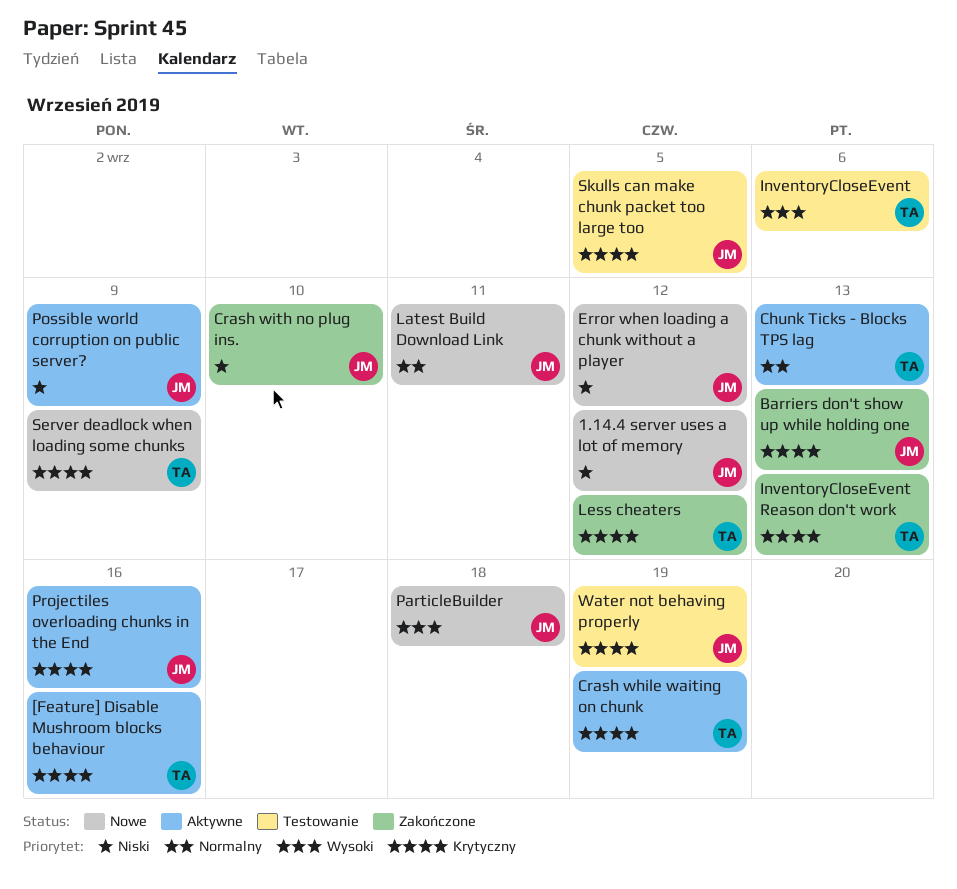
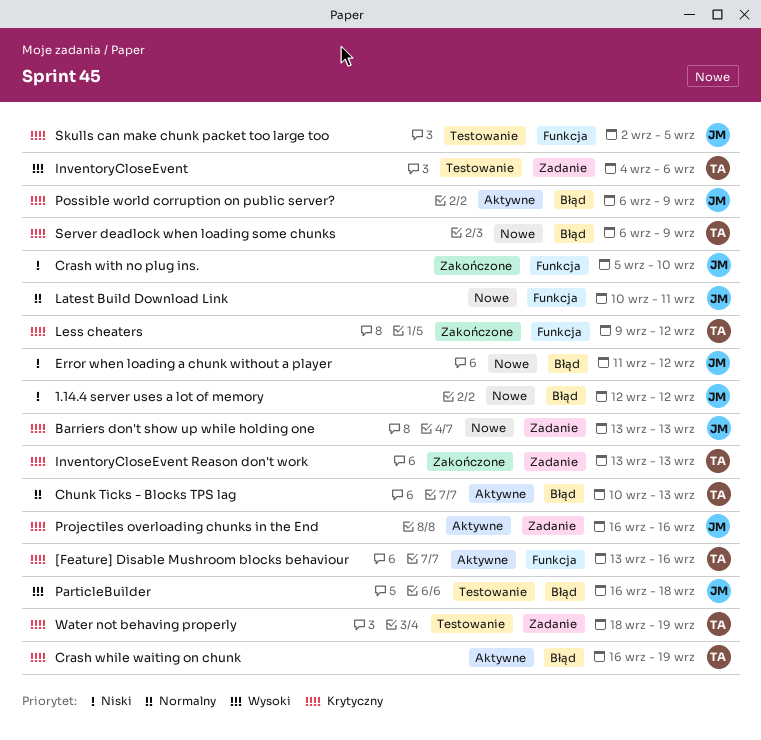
Barriers don't show up while holding one, status: Zakończone -> Nowe
ParticleBuilder, status: Nowe -> Testowanie
Possible world corruption on public server?, priority: Niski -> Krytyczny
Water not behaving properly, owner: JM -> TA

